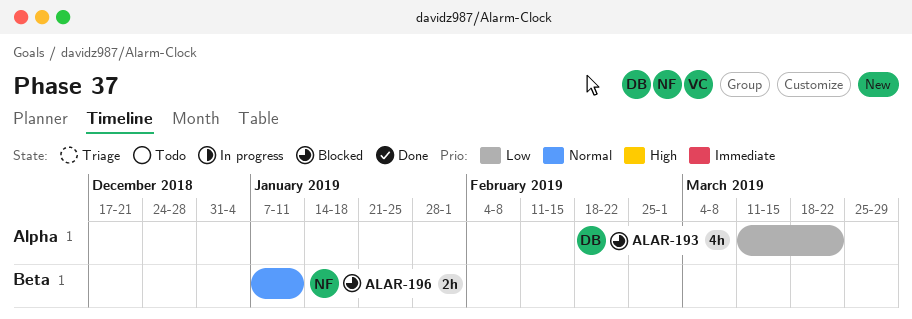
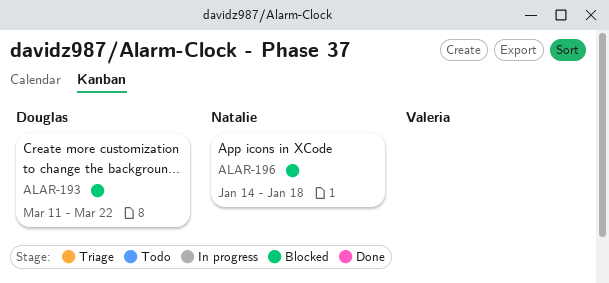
ALAR-196, start: Jan 7 -> Jan 14
ALAR-196, due: Jan 11 -> Jan 18

